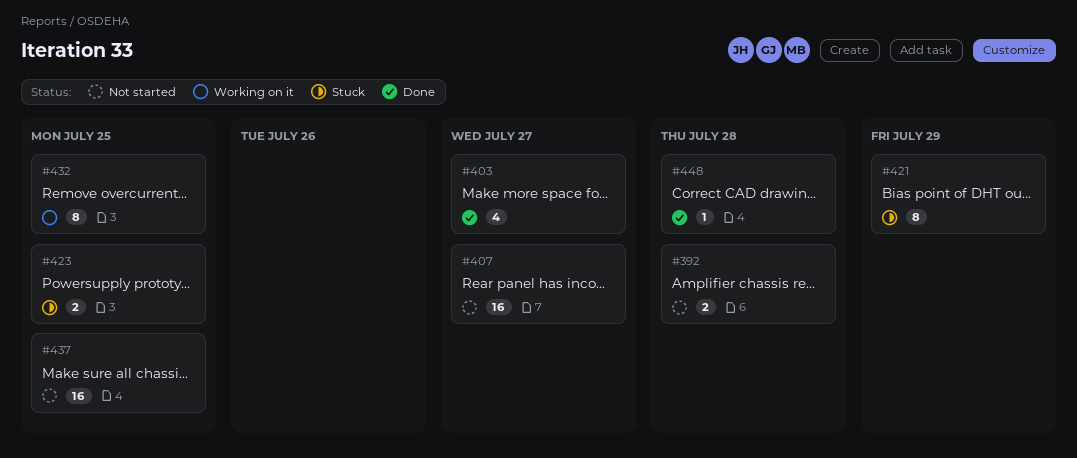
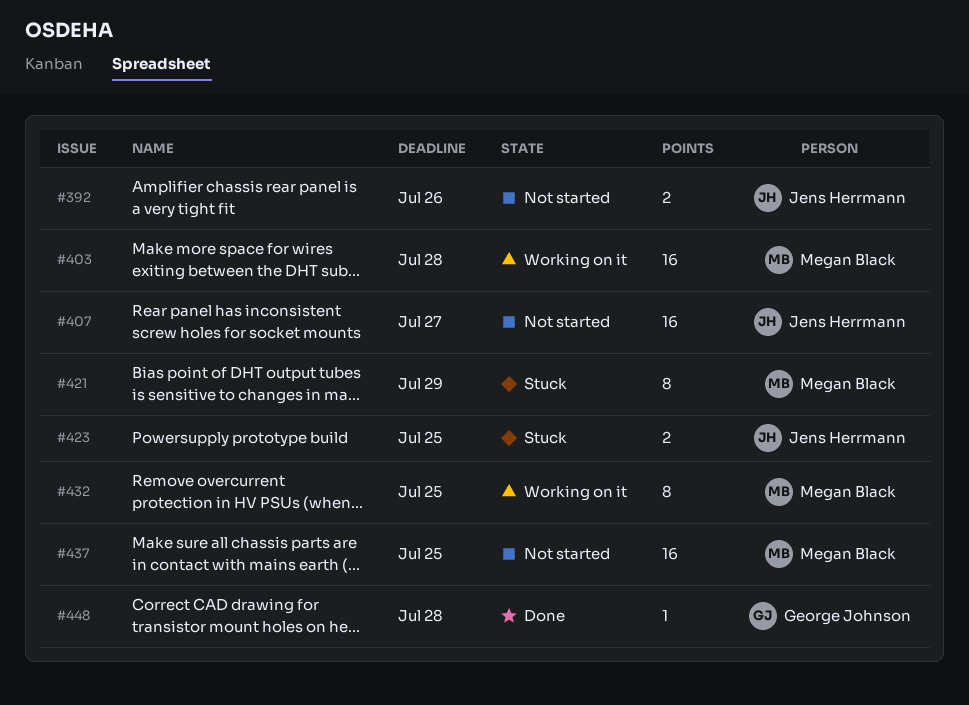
#392, due: Jul 28 -> Jul 26
#403, status: Done -> Working on it
#403, estimate: 4 -> 16
#403, due: Jul 27 -> Jul 28

